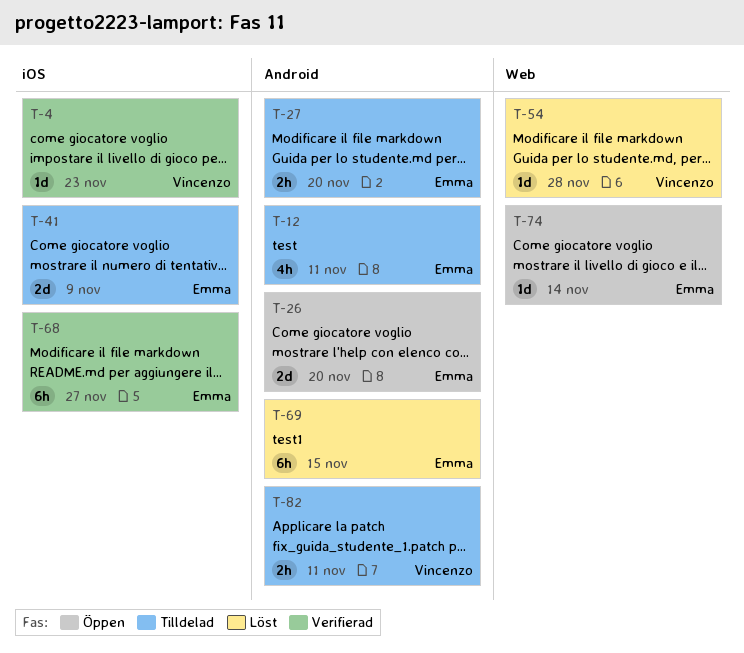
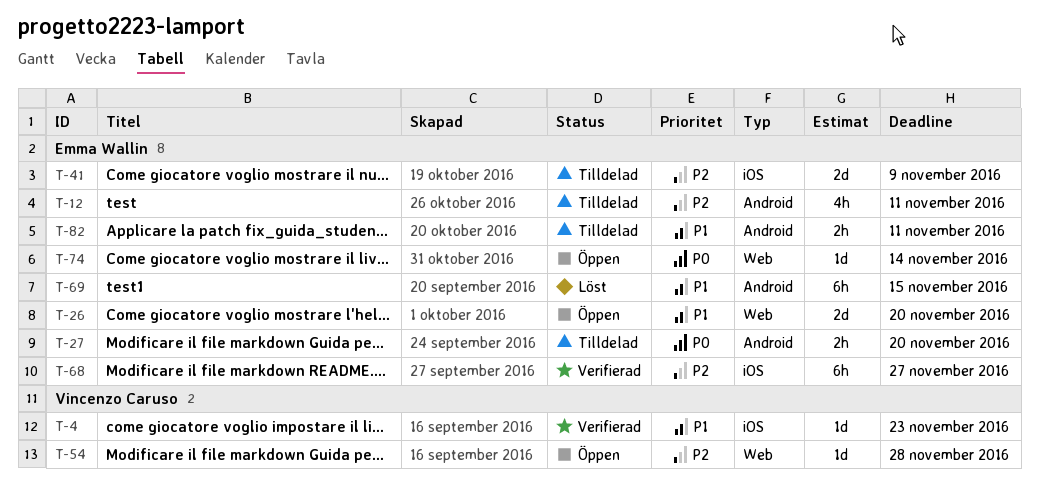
T-26, label: Android -> Web
T-54, status: Löst -> Öppen
T-82, owner: Vincenzo Caruso -> Emma Wallin

